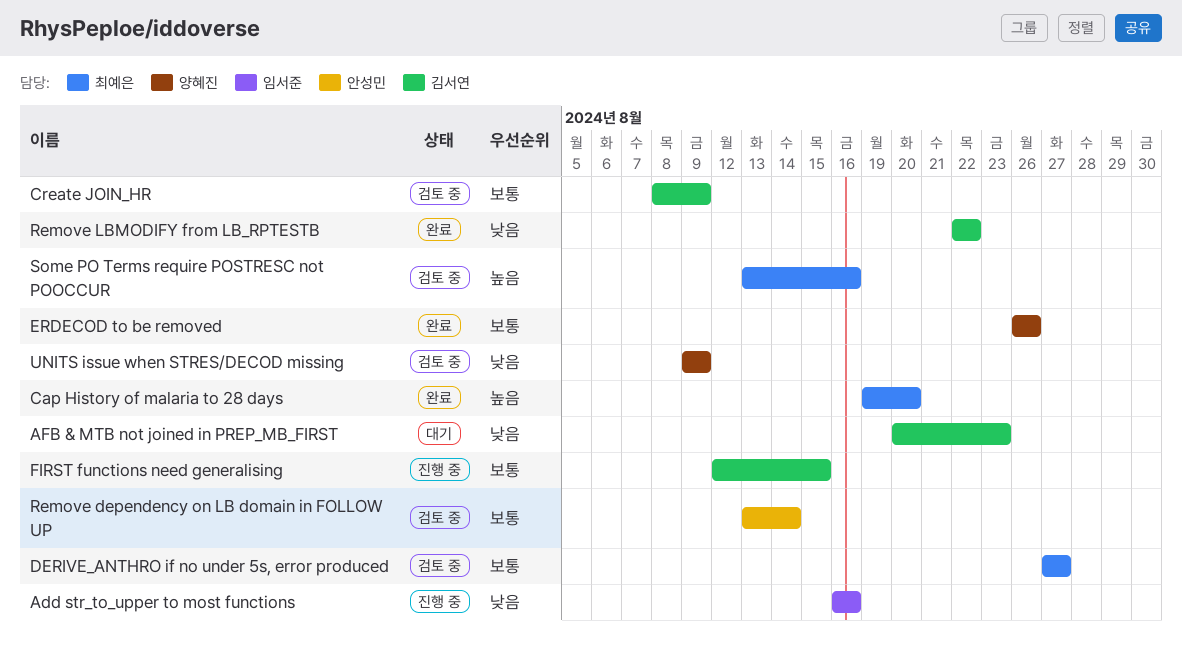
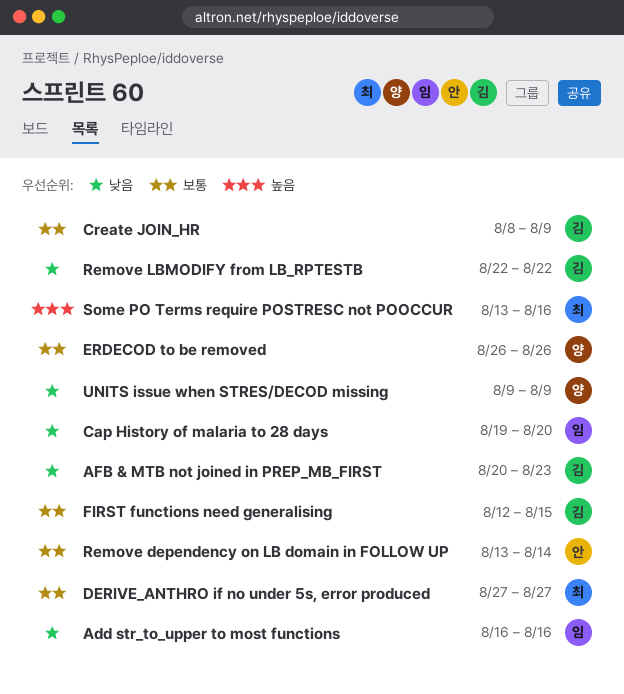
Cap History of malaria to 28 days, owner: 최예은 -> 임서준
Cap History of malaria to 28 days, priority: 높음 -> 낮음

